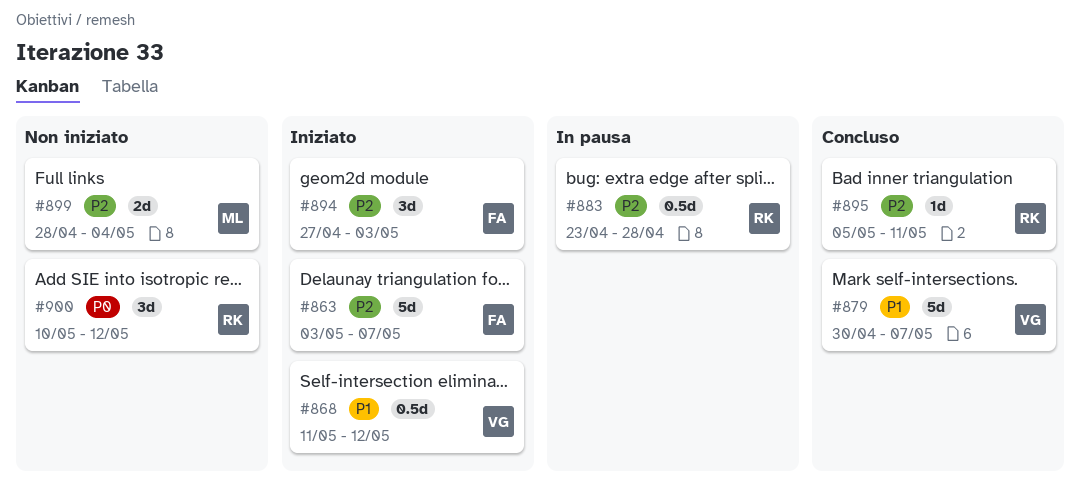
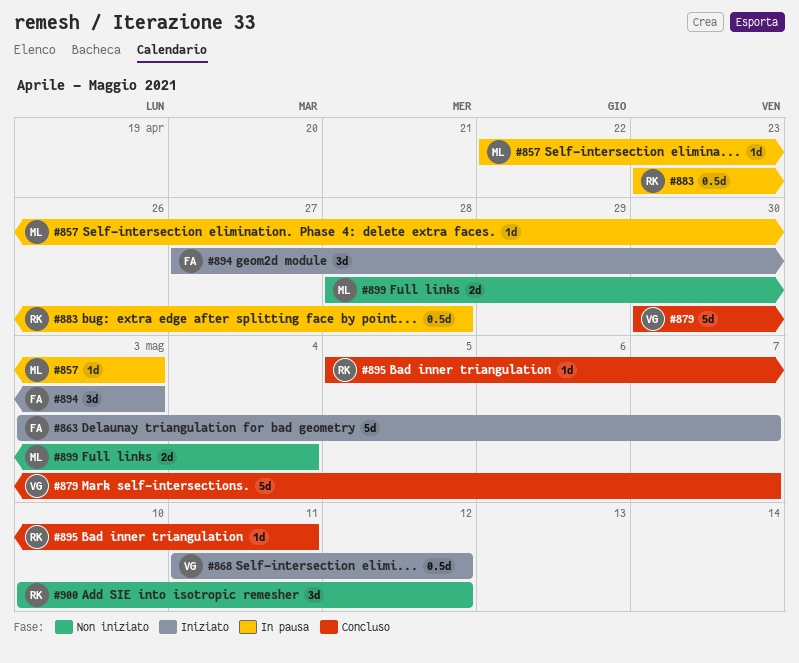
#857: none -> present

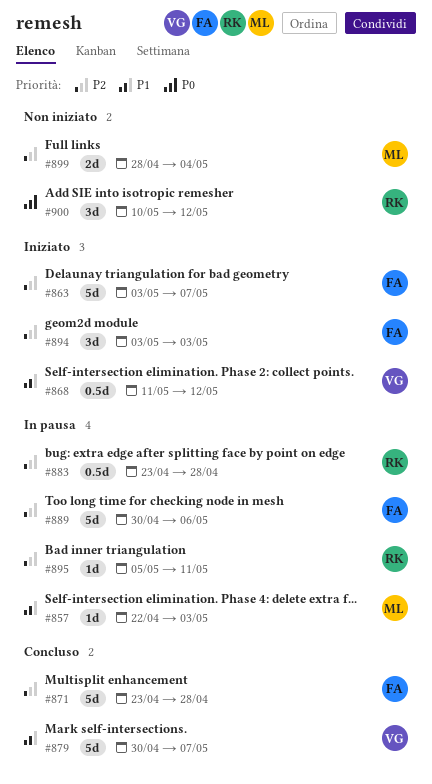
#871: none -> present
#889: none -> present
#894, start: Apr 27 -> May 3
#895, status: Concluso -> In pausa

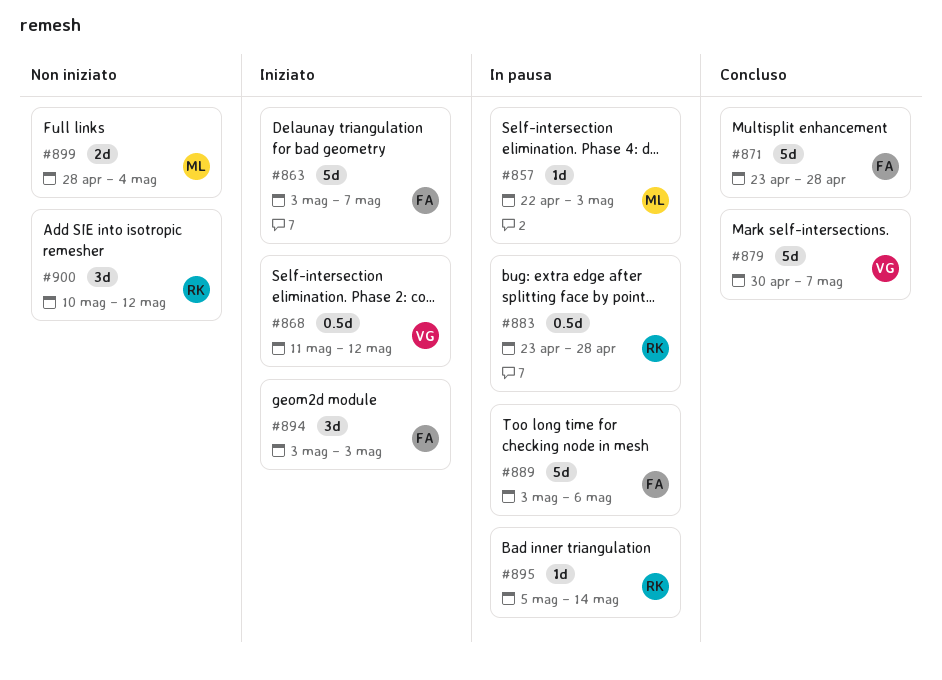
#889, start: Apr 30 -> May 3
#895, due: May 11 -> May 14

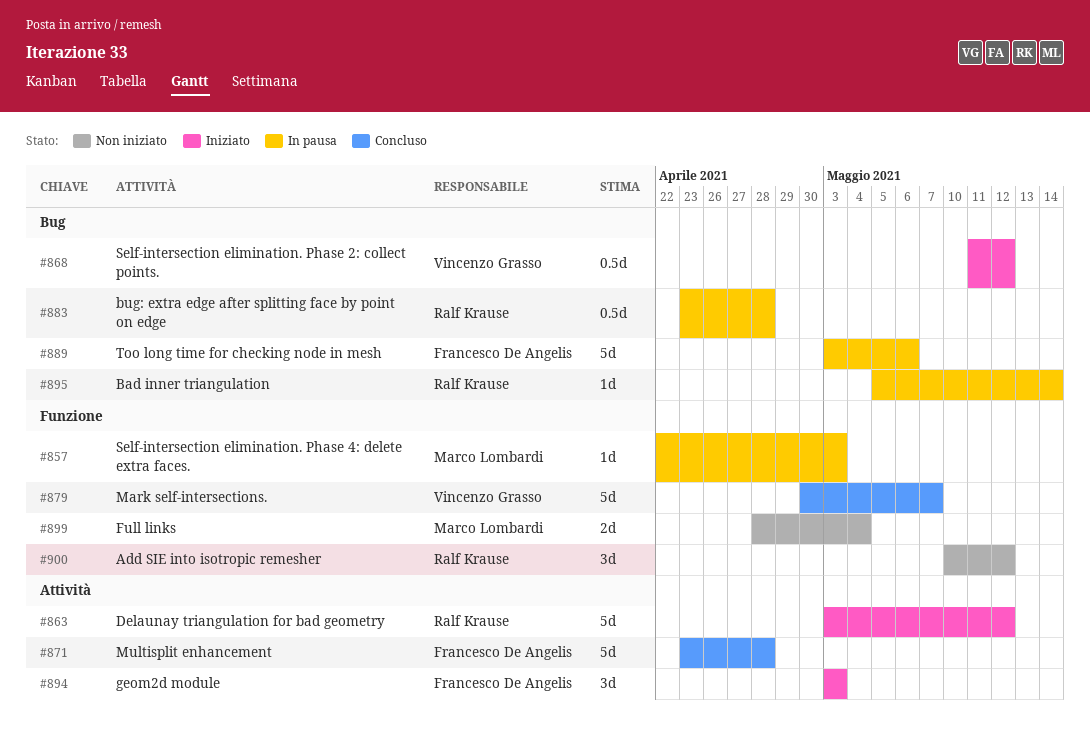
#863, owner: Francesco De Angelis -> Ralf Krause
#863, due: May 7 -> May 12

